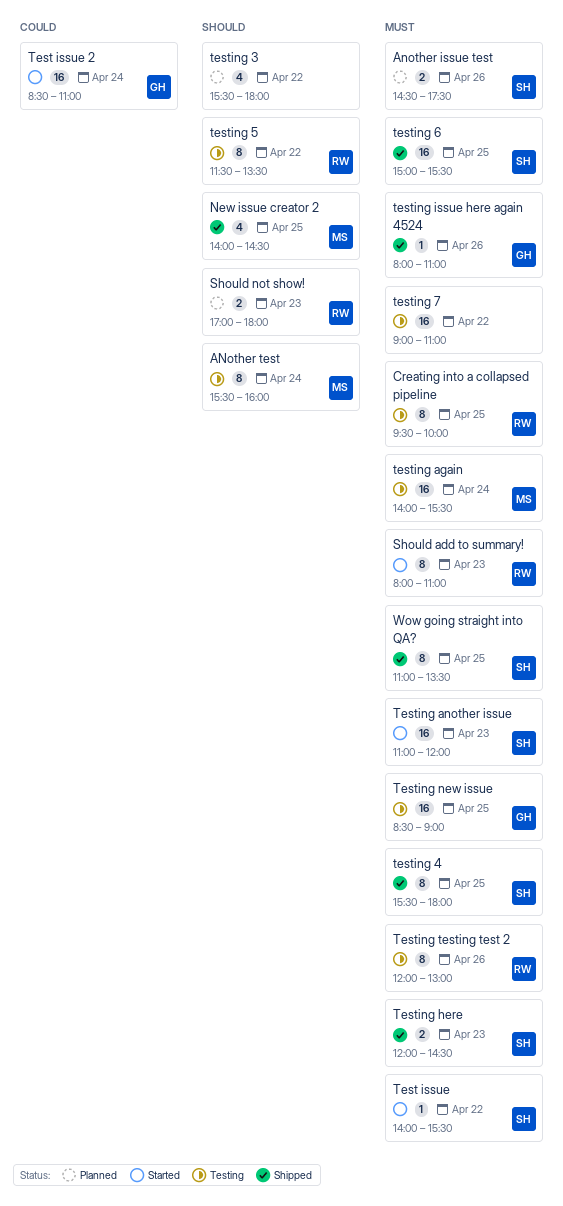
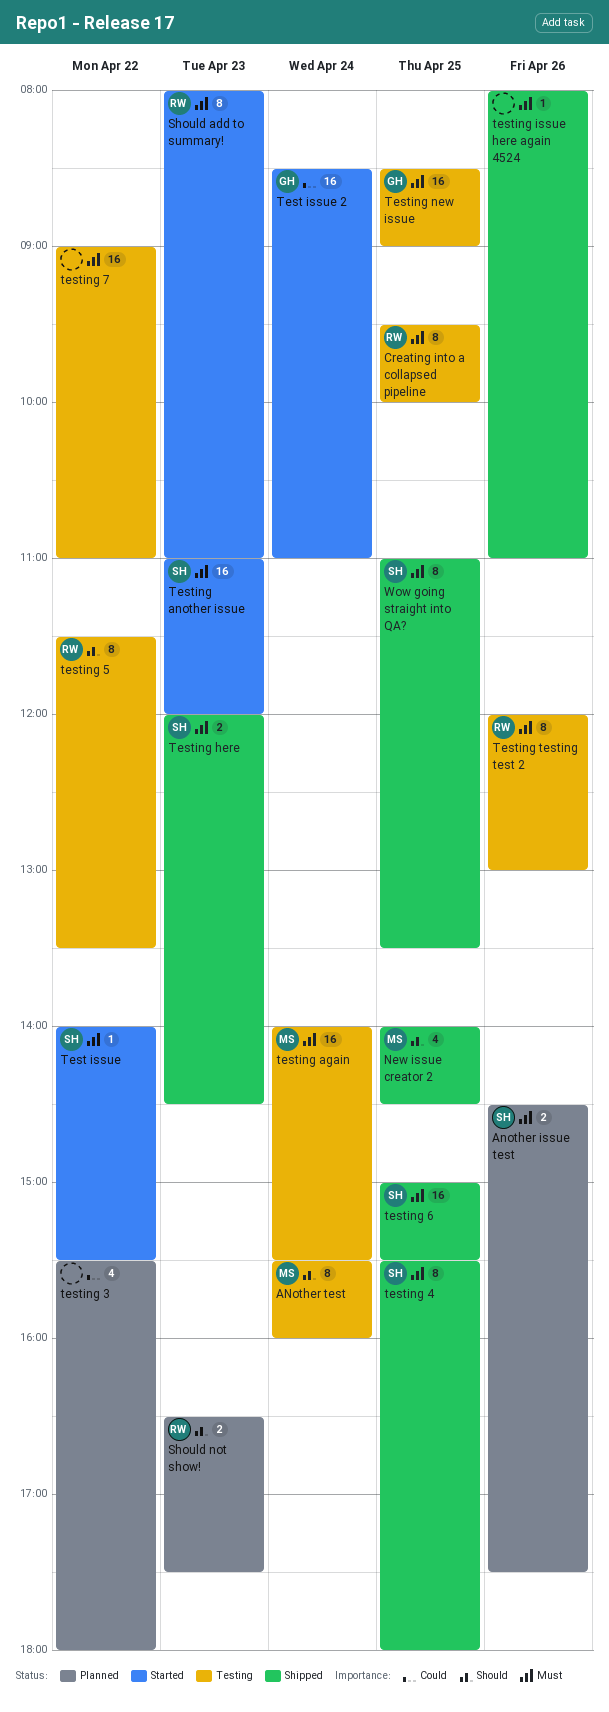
Should not show!, begins: 17:00 -> 16:30
Should not show!, ends: 18:00 -> 17:30
testing 3, priority: Should -> Could
testing issue here again 4524, owner: GH -> none

